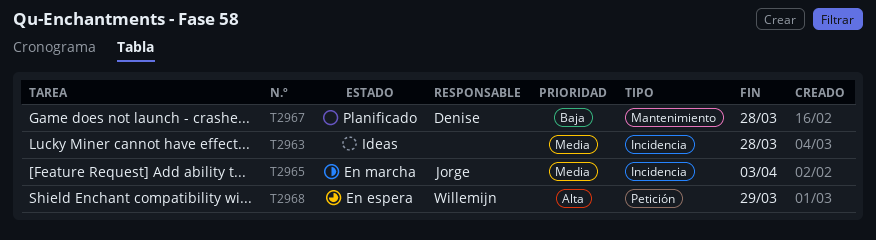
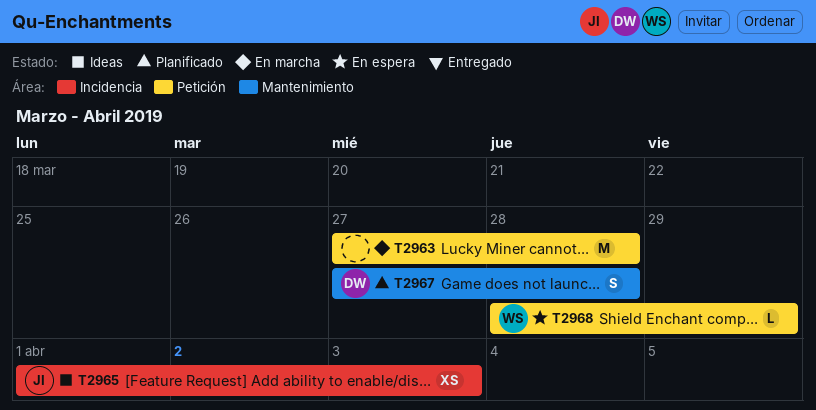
T2963, status: Ideas -> En marcha
T2963, label: Incidencia -> Petición
T2965, status: En marcha -> Ideas

